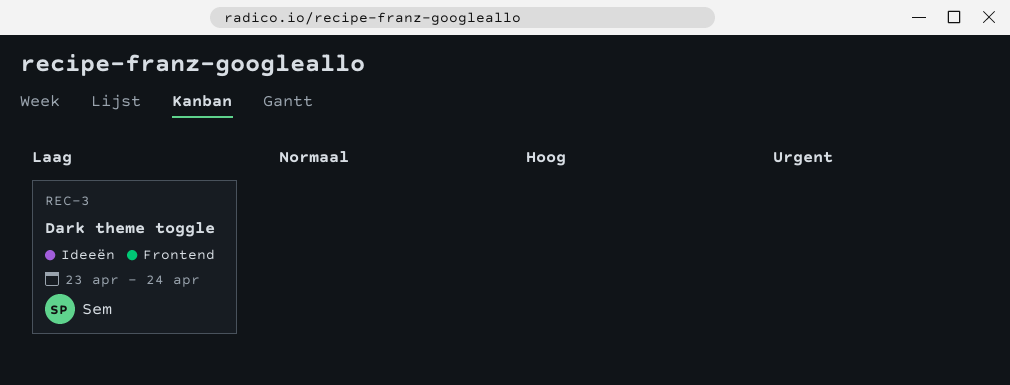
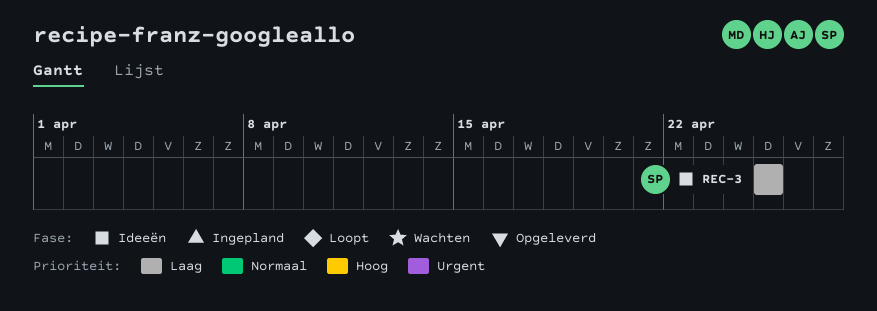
REC-3, start: Apr 23 -> Apr 25
REC-3, due: Apr 24 -> Apr 25

